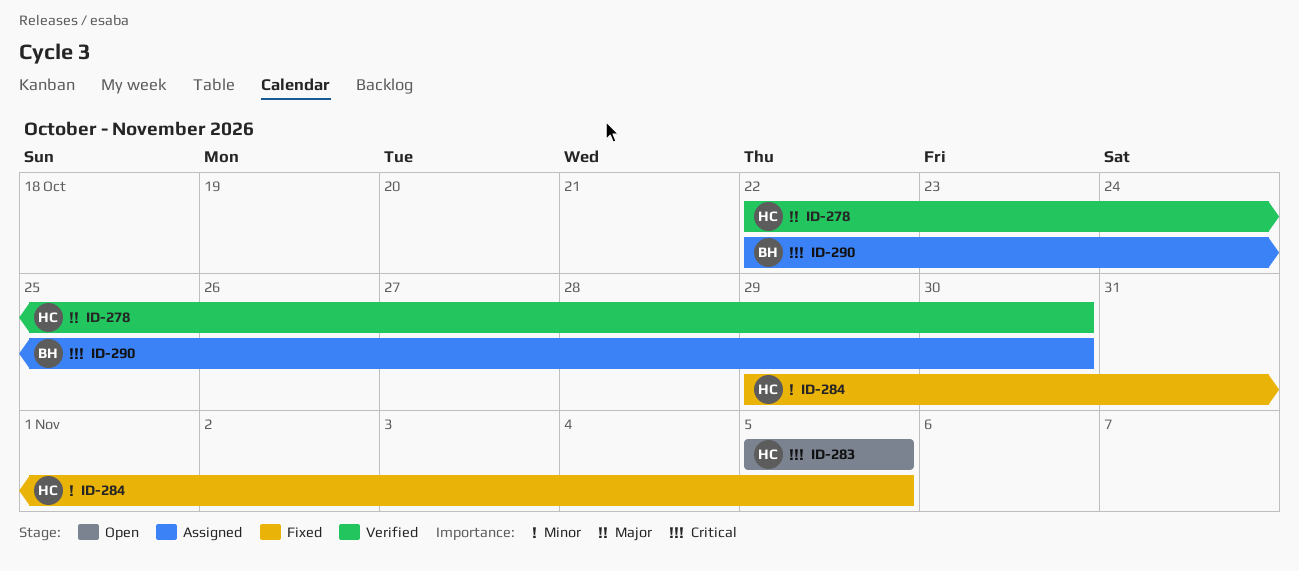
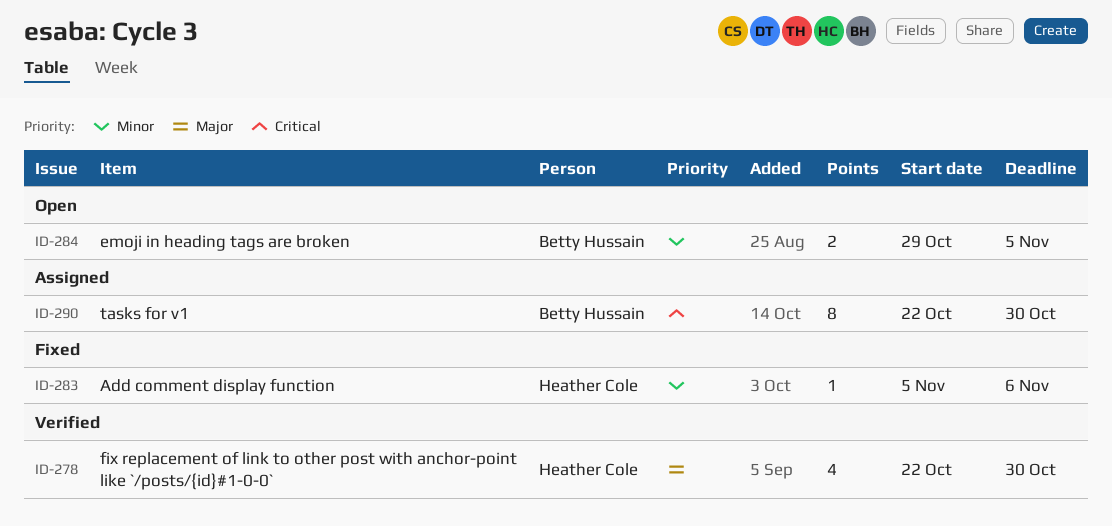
ID-283, status: Open -> Fixed
ID-283, priority: Critical -> Minor
ID-283, due: Nov 5 -> Nov 6
ID-284, status: Fixed -> Open
ID-284, owner: Heather Cole -> Betty Hussain

